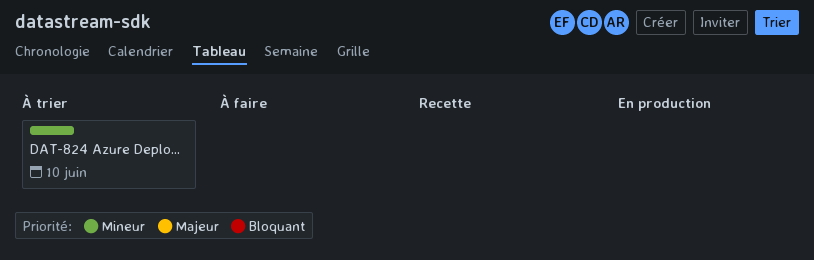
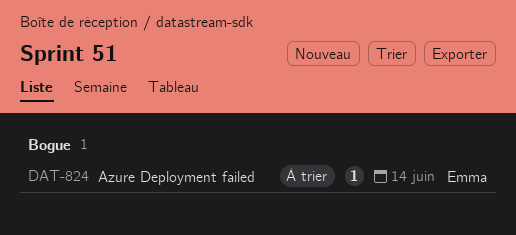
DAT-824, due: Jun 10 -> Jun 14

